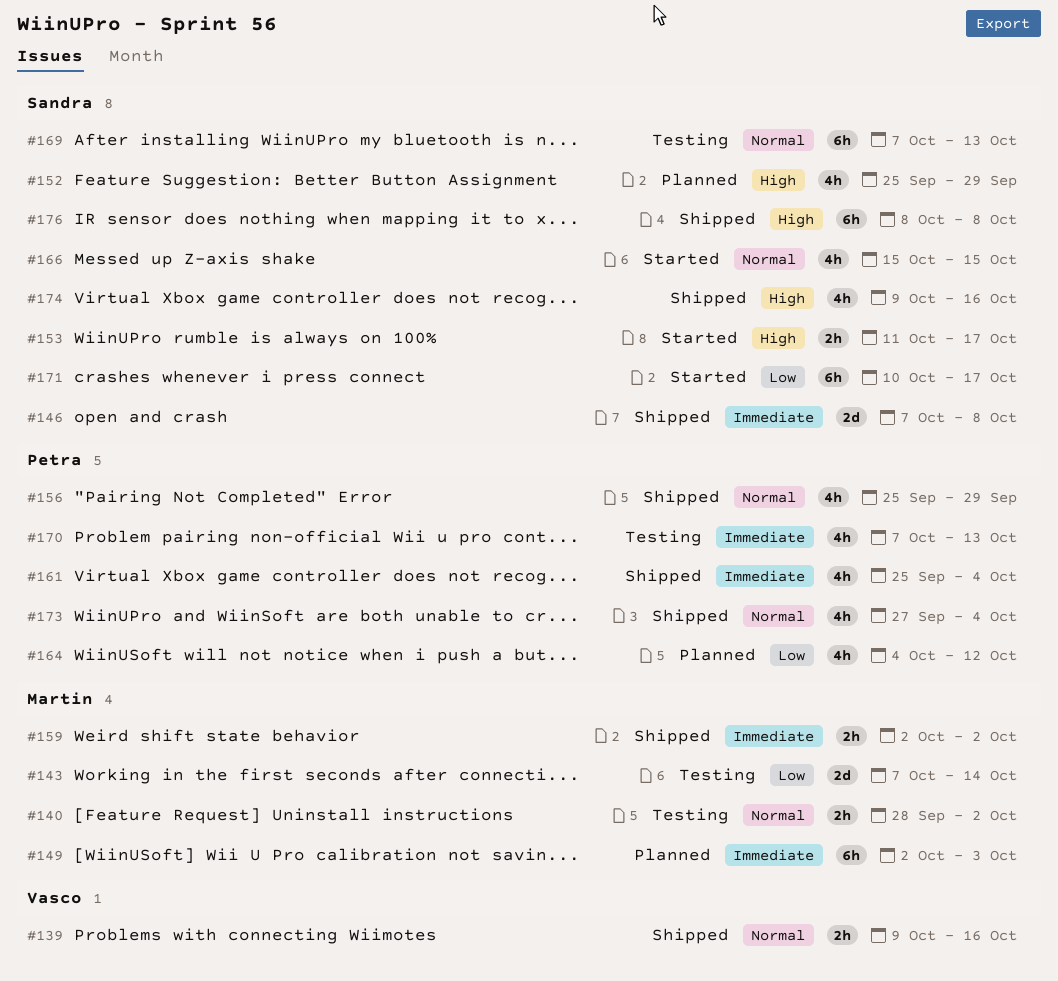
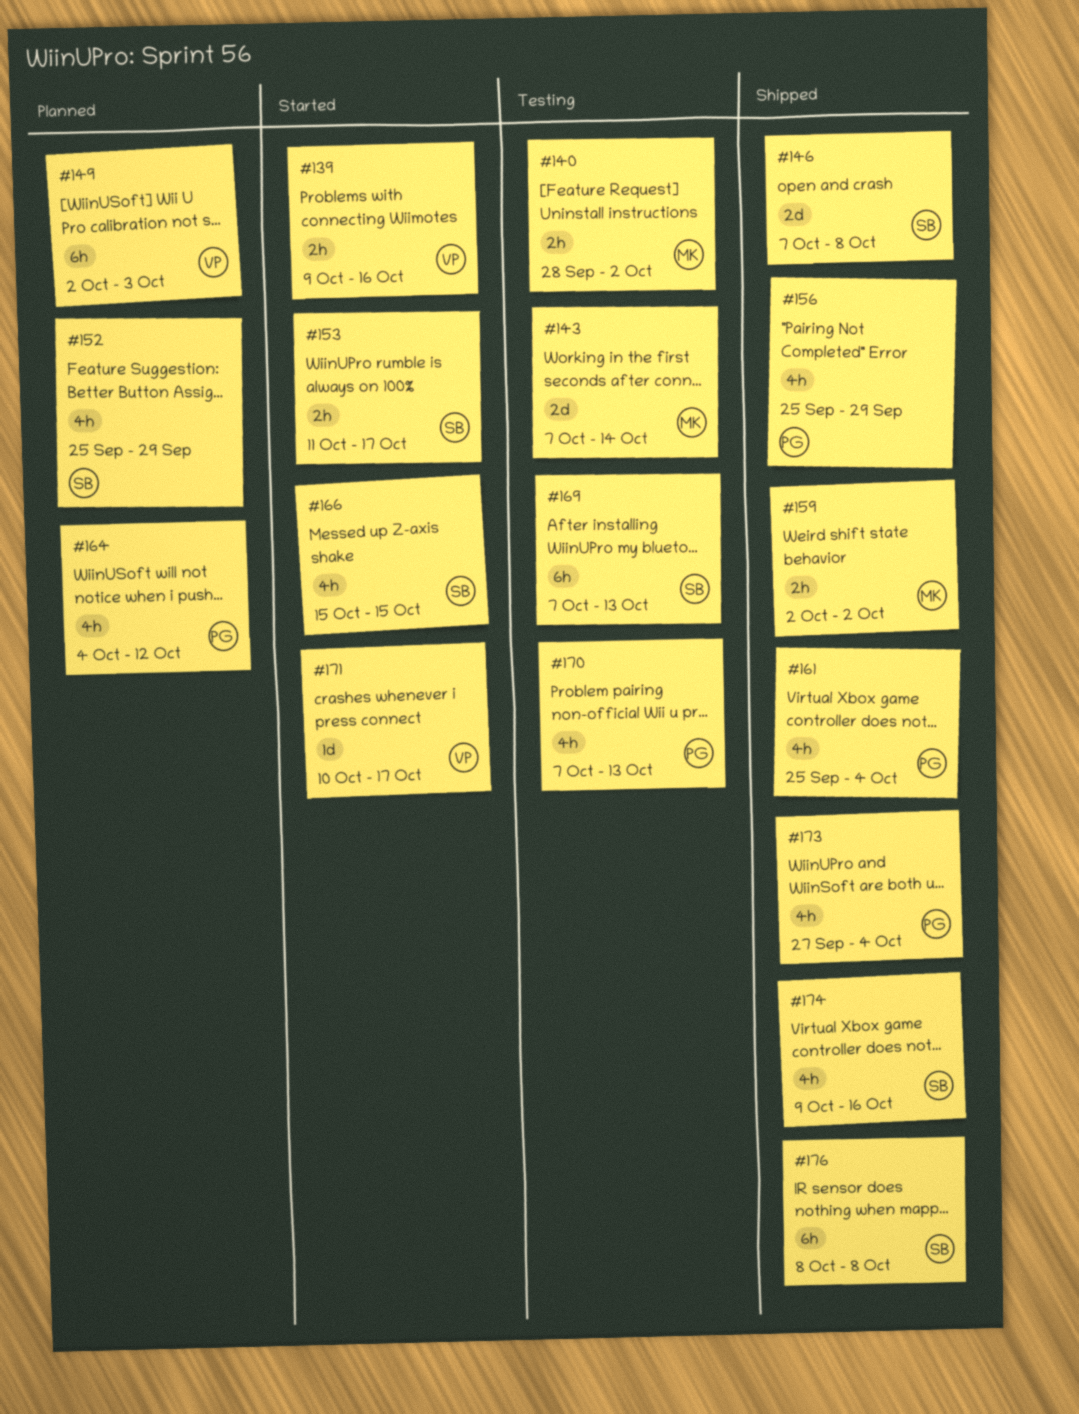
#139, status: Shipped -> Started
#149, owner: Martin -> Vasco
#171, owner: Sandra -> Vasco
#171, estimate: 6h -> 1d

